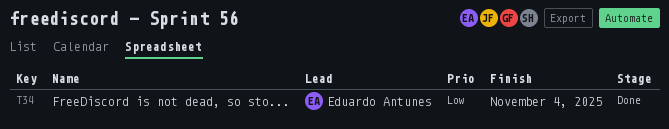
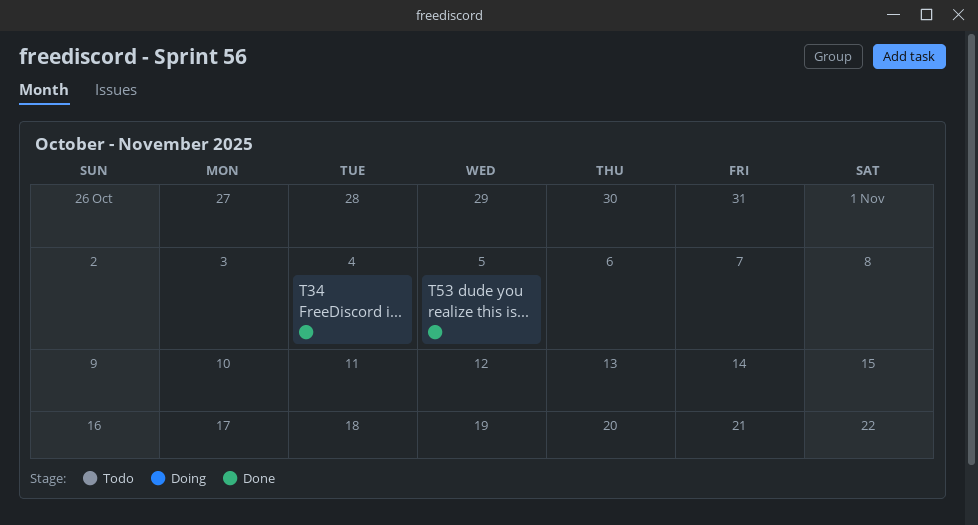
T53: none -> present

